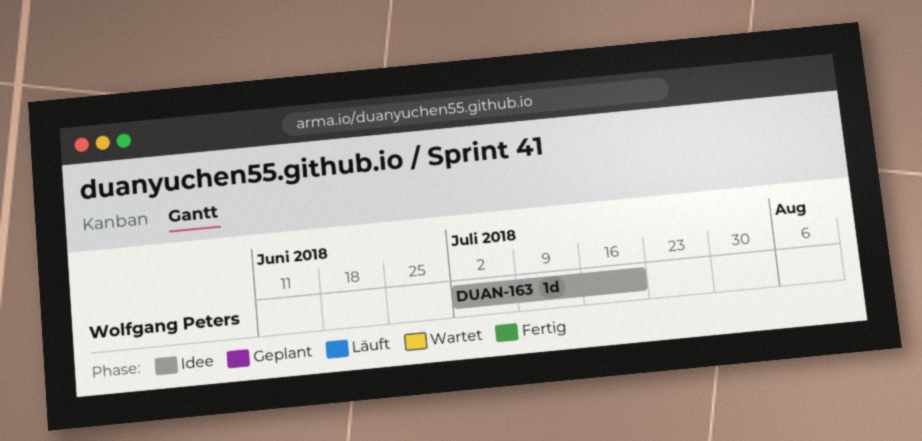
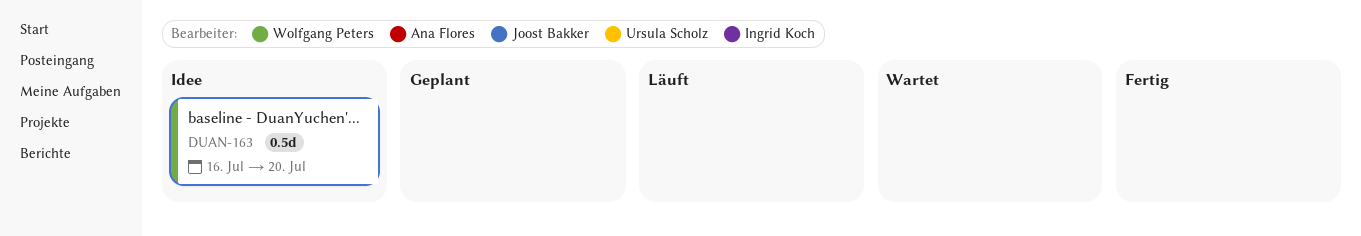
DUAN-163, estimate: 1d -> 0.5d
DUAN-163, start: Jul 2 -> Jul 16

